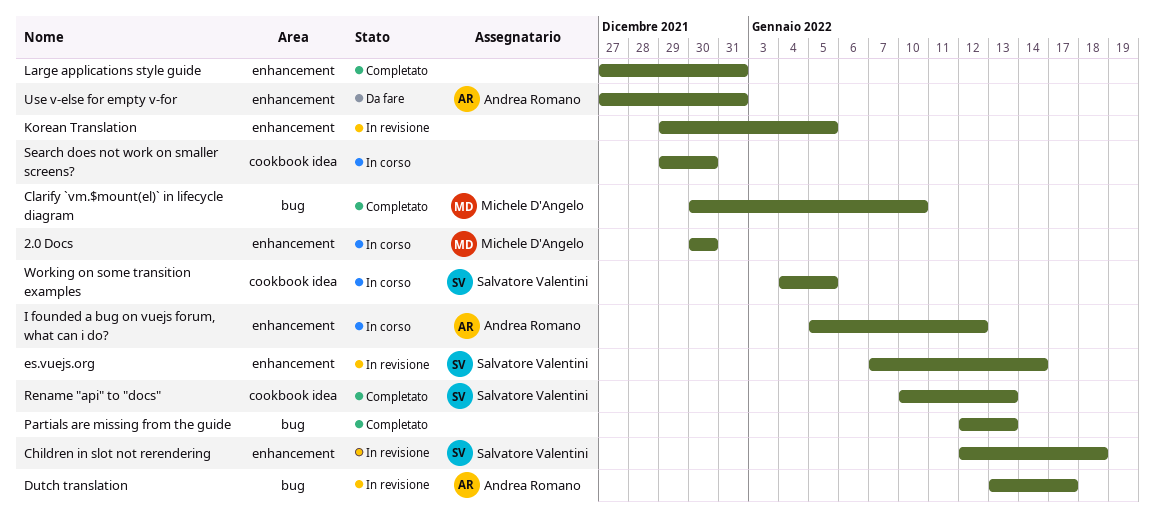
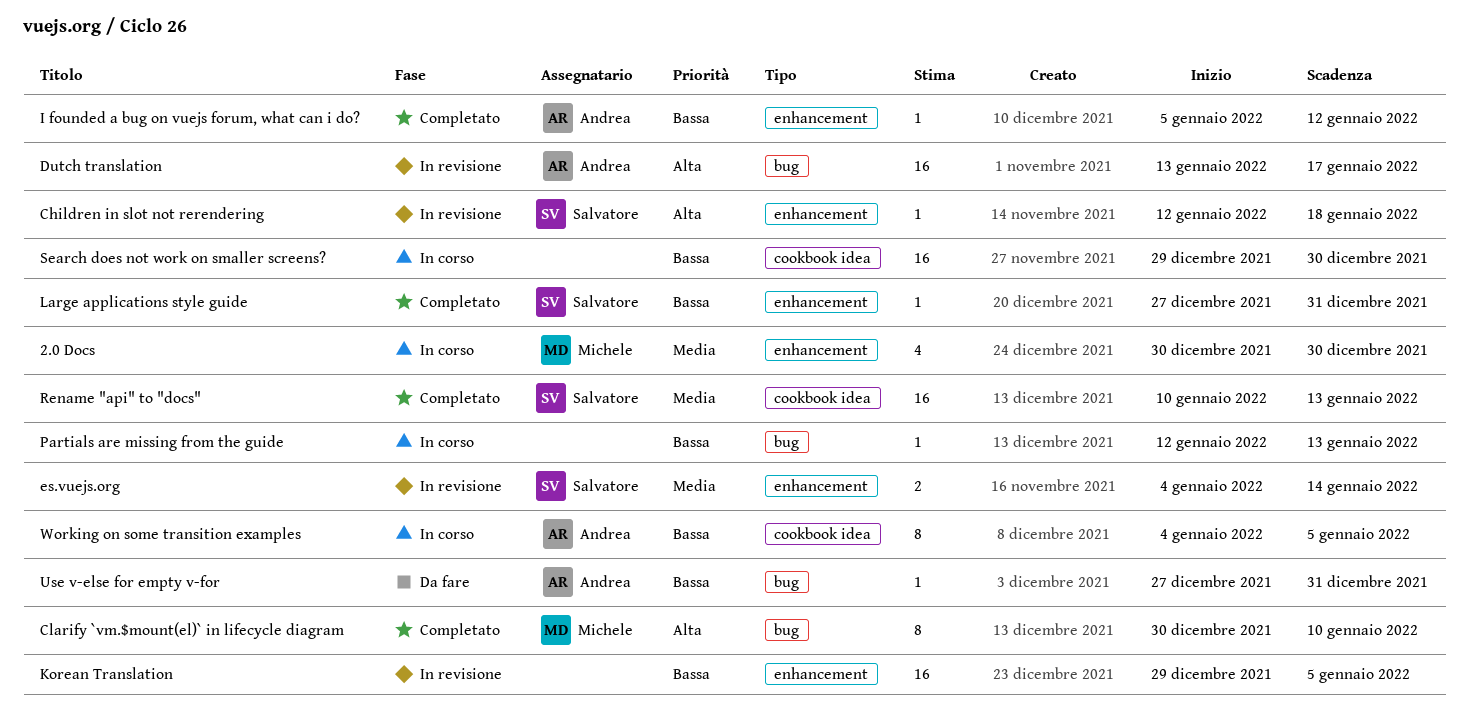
es.vuejs.org, start: Jan 7 -> Jan 4
I founded a bug on vuejs forum, what can i do?, status: In corso -> Completato
Large applications style guide, owner: none -> Salvatore Valentini
Partials are missing from the guide, status: Completato -> In corso
Use v-else for empty v-for, label: enhancement -> bug
Working on some transition examples, owner: Salvatore Valentini -> Andrea Romano

